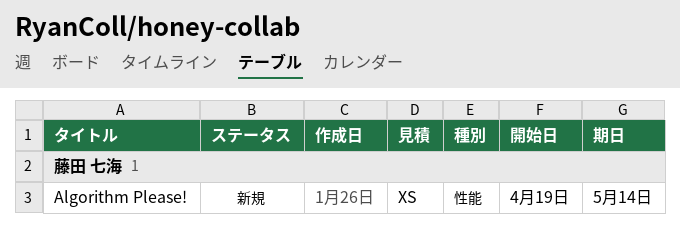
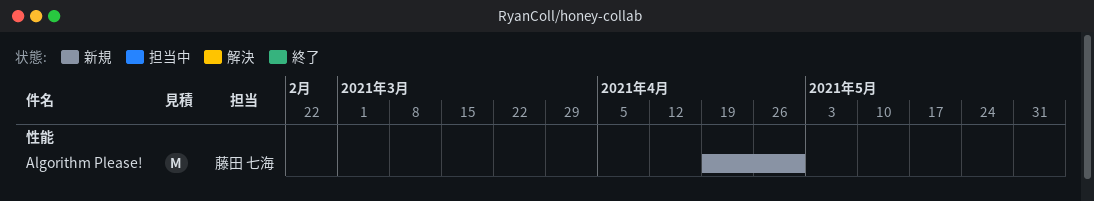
Algorithm Please!, estimate: XS -> M
Algorithm Please!, due: May 14 -> Apr 30

